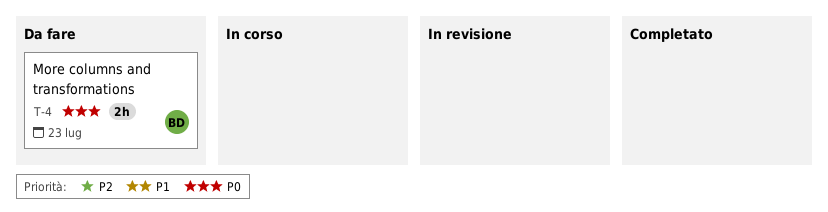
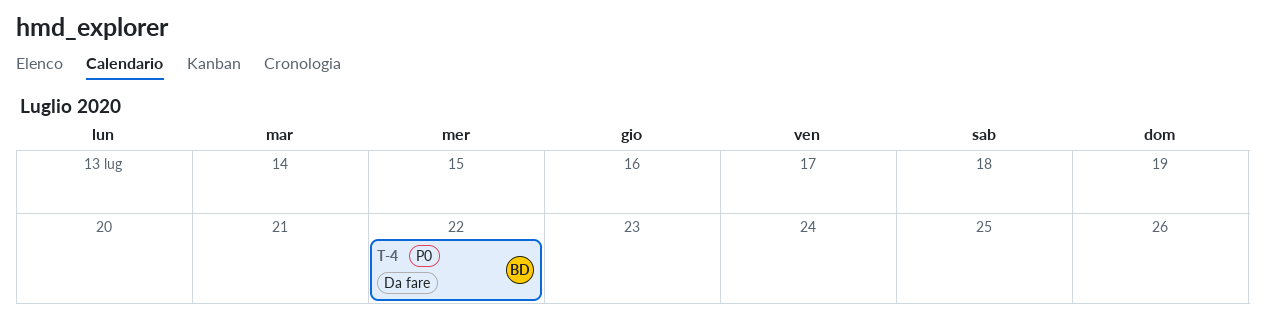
T-4, due: Jul 23 -> Jul 22

